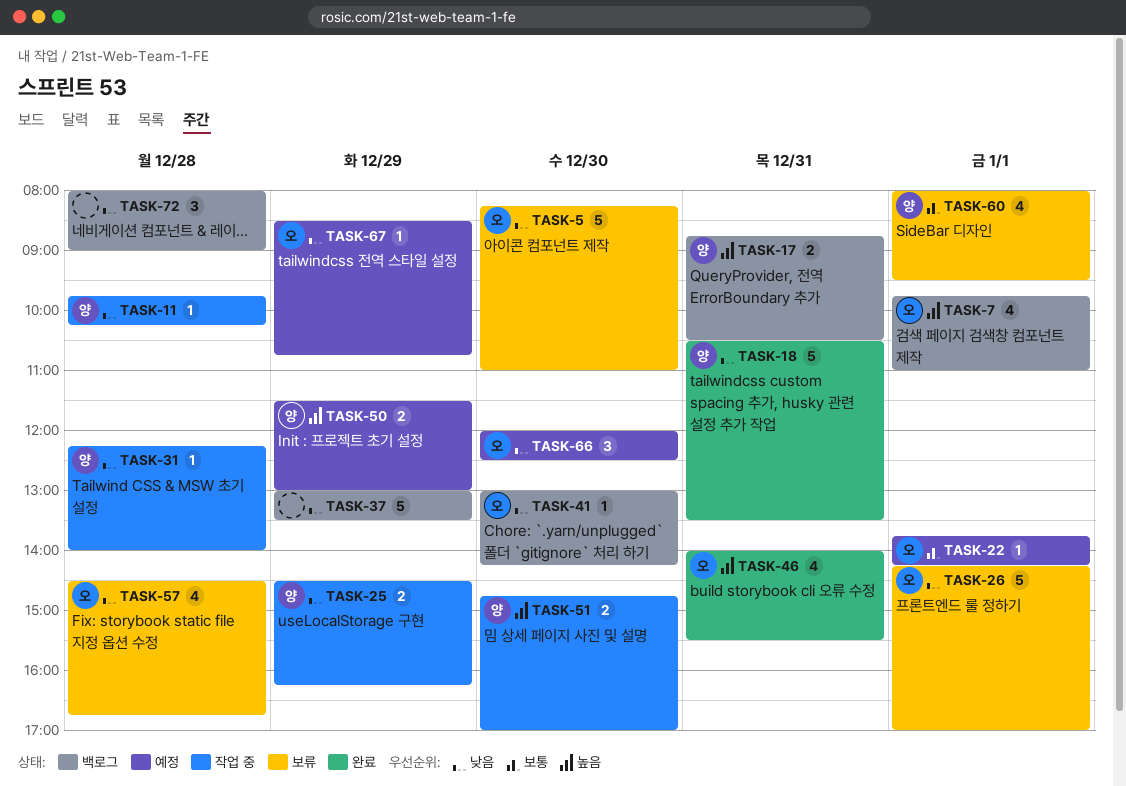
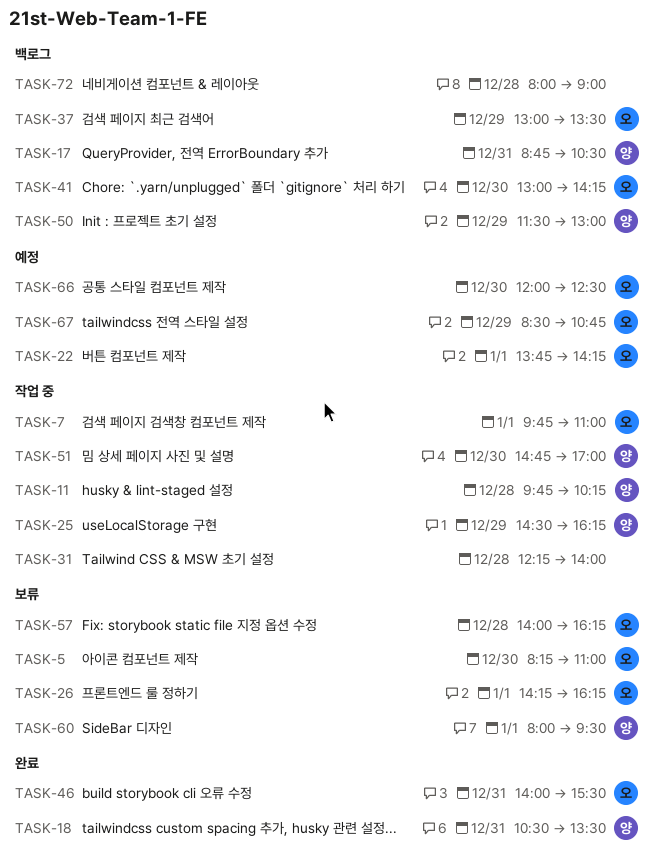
TASK-7, status: 백로그 -> 작업 중
TASK-26, ends: 17:00 -> 16:15
TASK-31, owner: 양 -> none
TASK-37, owner: none -> 오
TASK-50, status: 예정 -> 백로그
TASK-57, begins: 14:30 -> 14:00
TASK-57, ends: 16:45 -> 16:15

